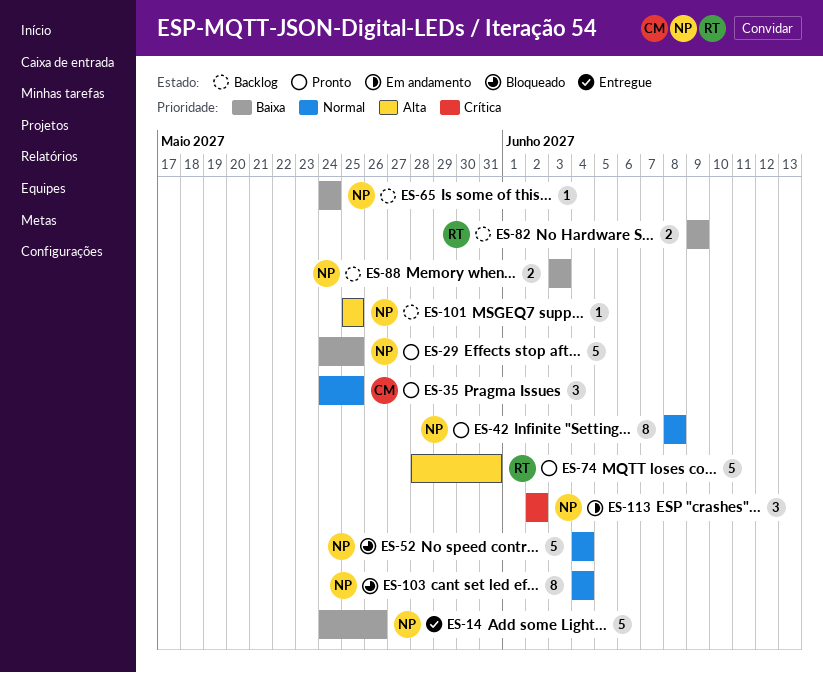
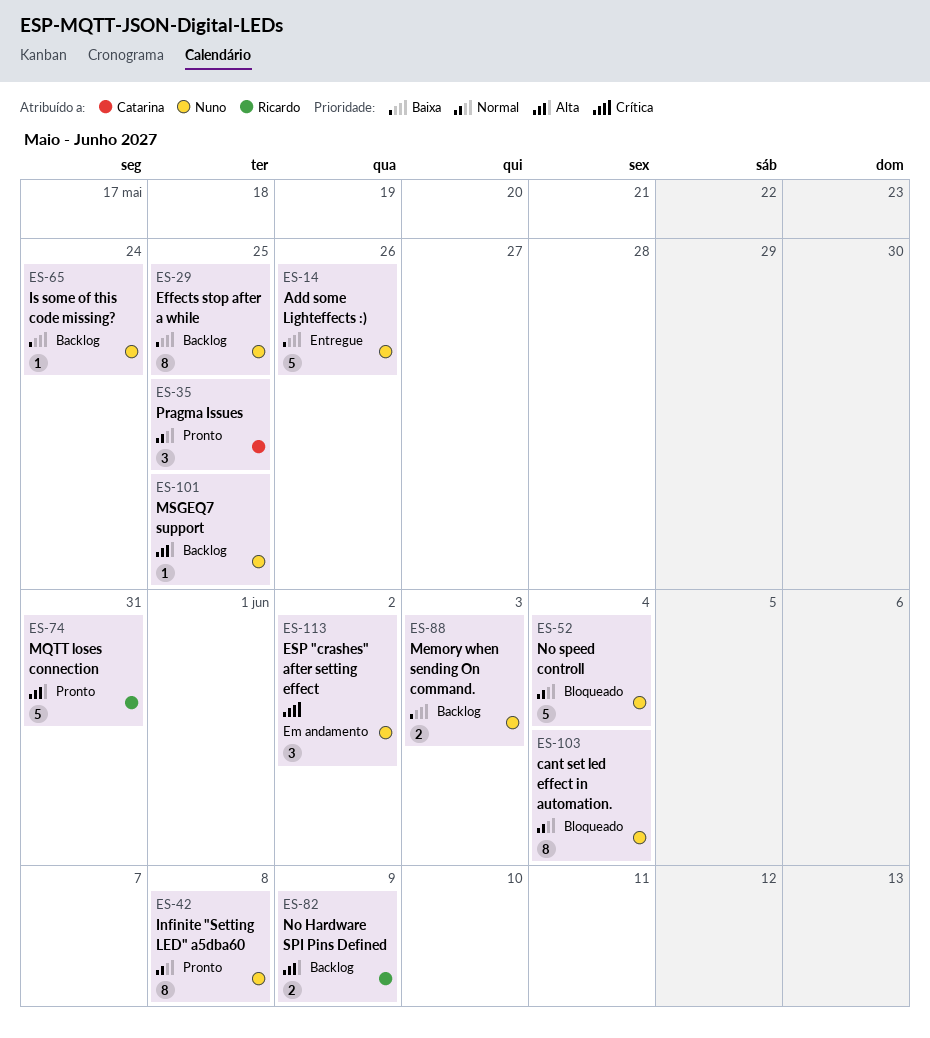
ES-29, status: Pronto -> Backlog
ES-29, estimate: 5 -> 8
ES-82, priority: Baixa -> Alta

